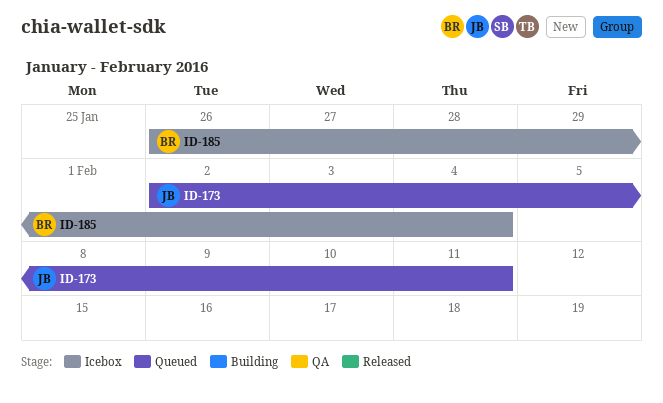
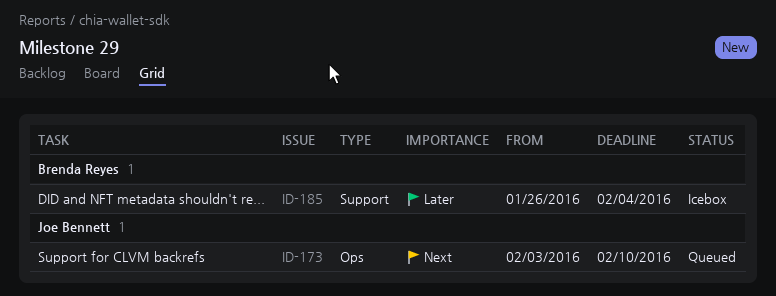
ID-173, start: Feb 2 -> Feb 3
ID-173, due: Feb 11 -> Feb 10

